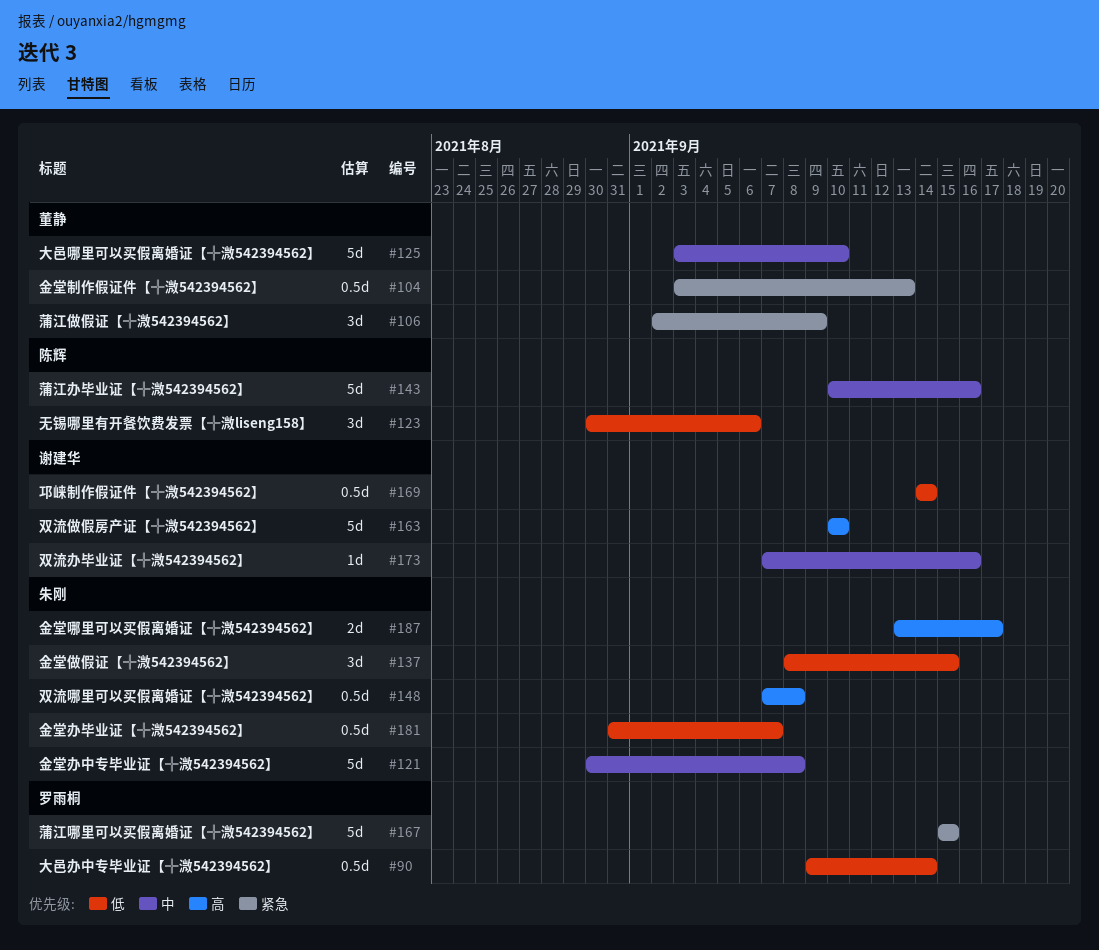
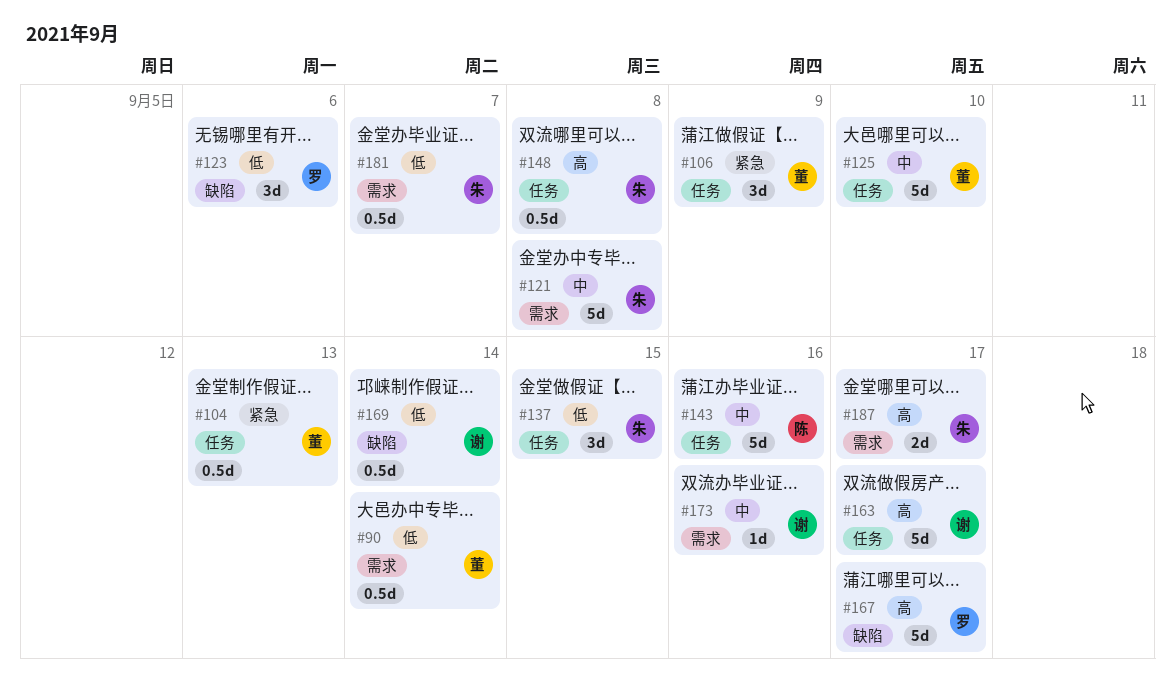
#90, owner: 罗雨桐 -> 董静
#123, owner: 陈辉 -> 罗雨桐
#163, due: Sep 10 -> Sep 17
#167, priority: 紧急 -> 高
#167, due: Sep 15 -> Sep 17

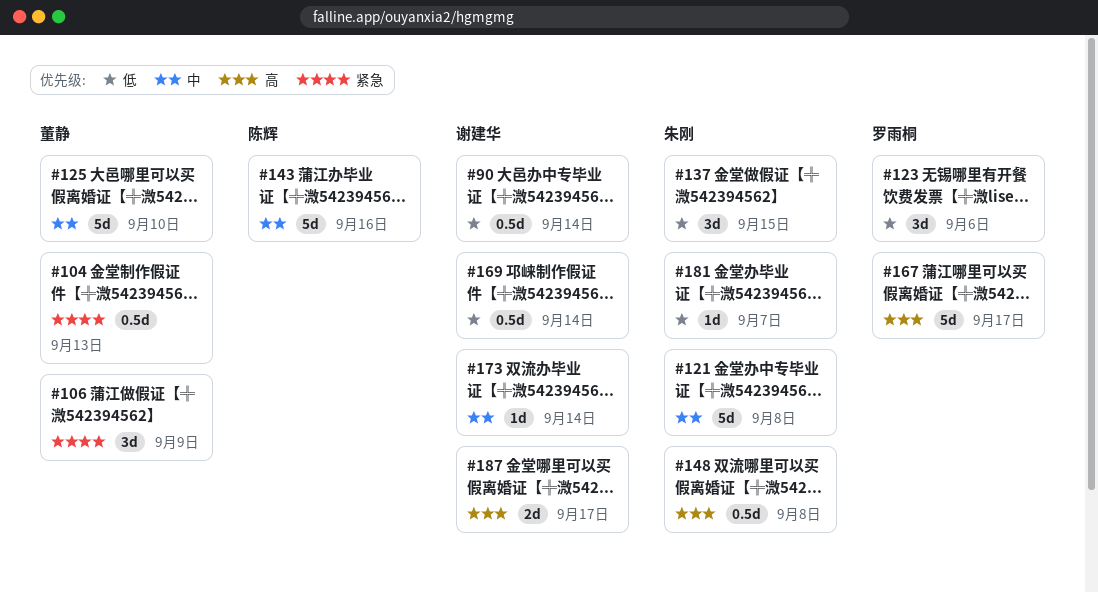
#90, owner: 董静 -> 谢建华
#163: present -> none
#173, due: Sep 16 -> Sep 14
#181, estimate: 0.5d -> 1d
#187, owner: 朱刚 -> 谢建华

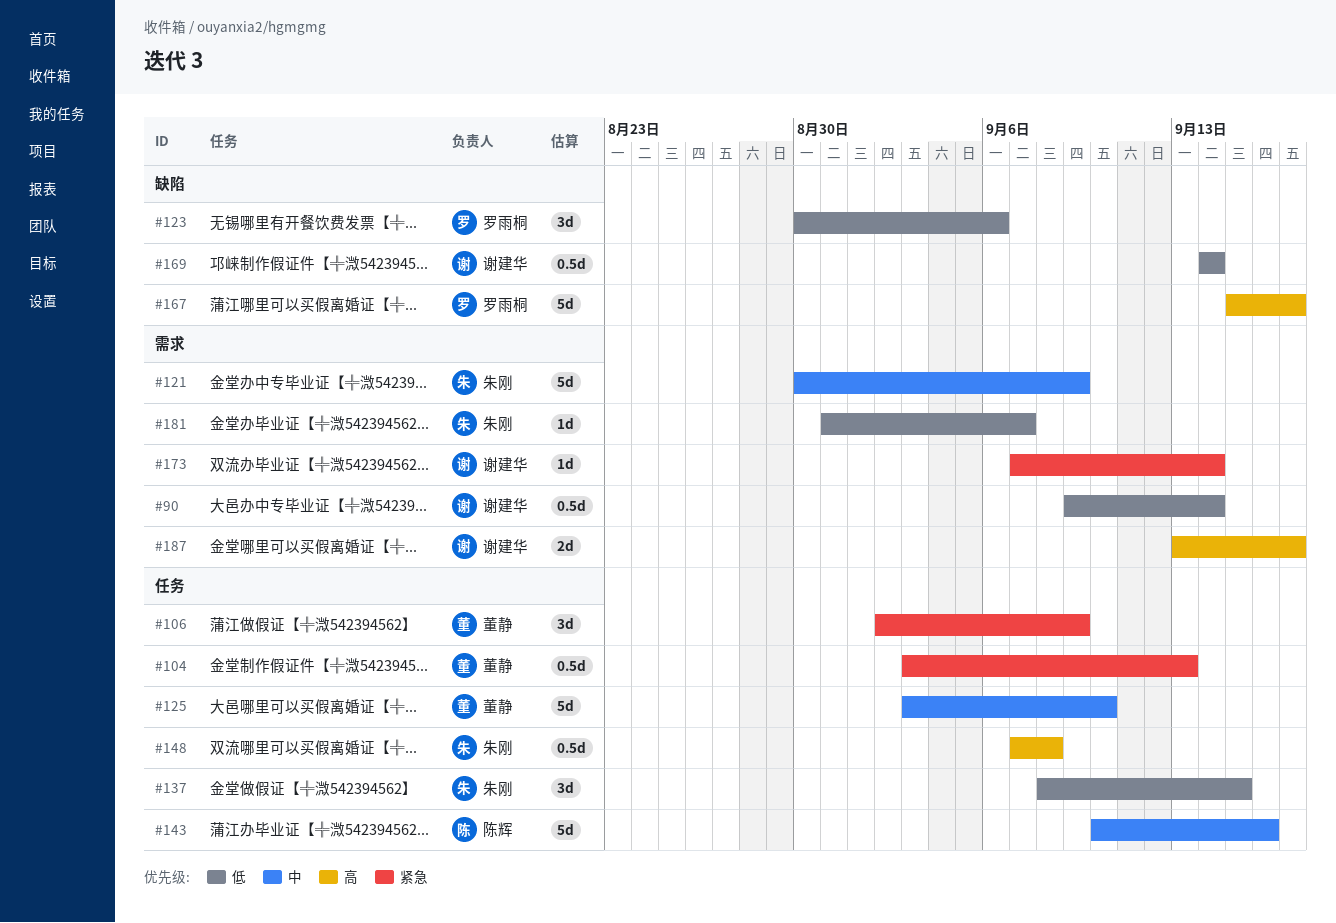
#121, due: Sep 8 -> Sep 9
#173, priority: 中 -> 紧急

